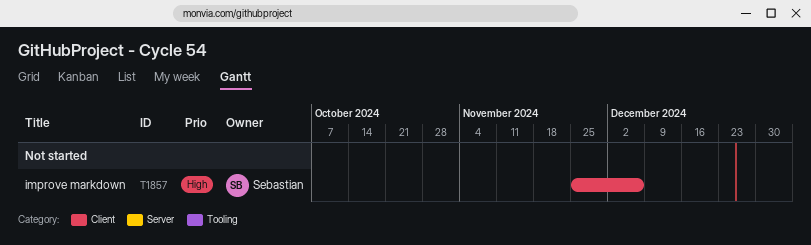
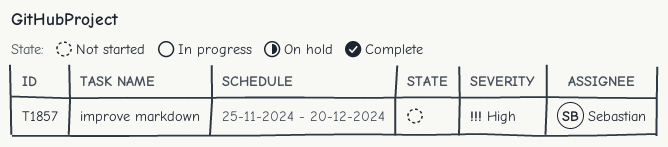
T1857, due: Dec 6 -> Dec 20

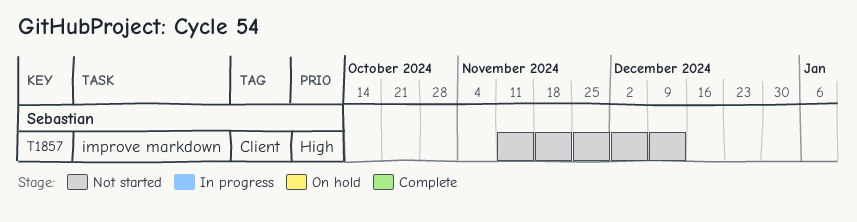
T1857, start: Nov 25 -> Nov 11
T1857, due: Dec 20 -> Dec 13

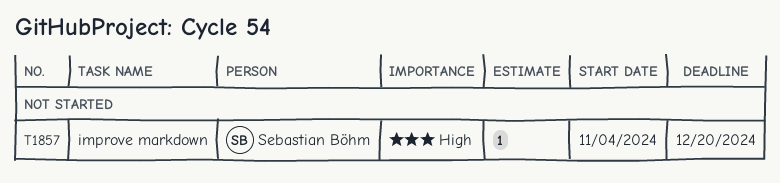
T1857, start: Nov 11 -> Nov 4
T1857, due: Dec 13 -> Dec 20

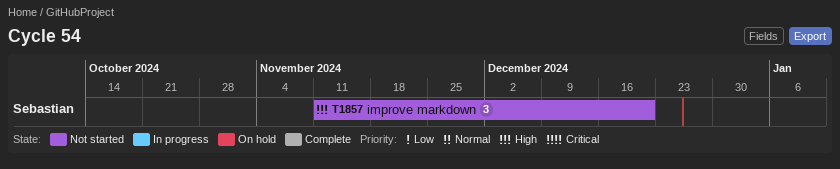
T1857, estimate: 1 -> 3
T1857, start: Nov 4 -> Nov 11

